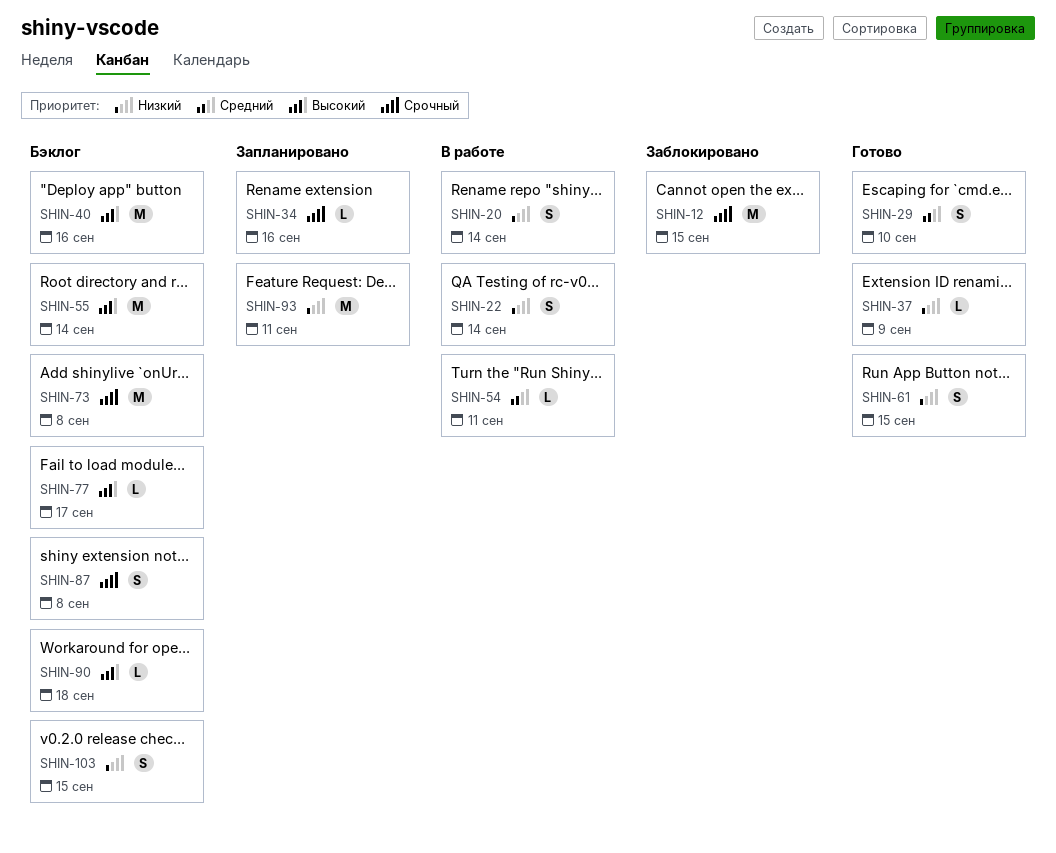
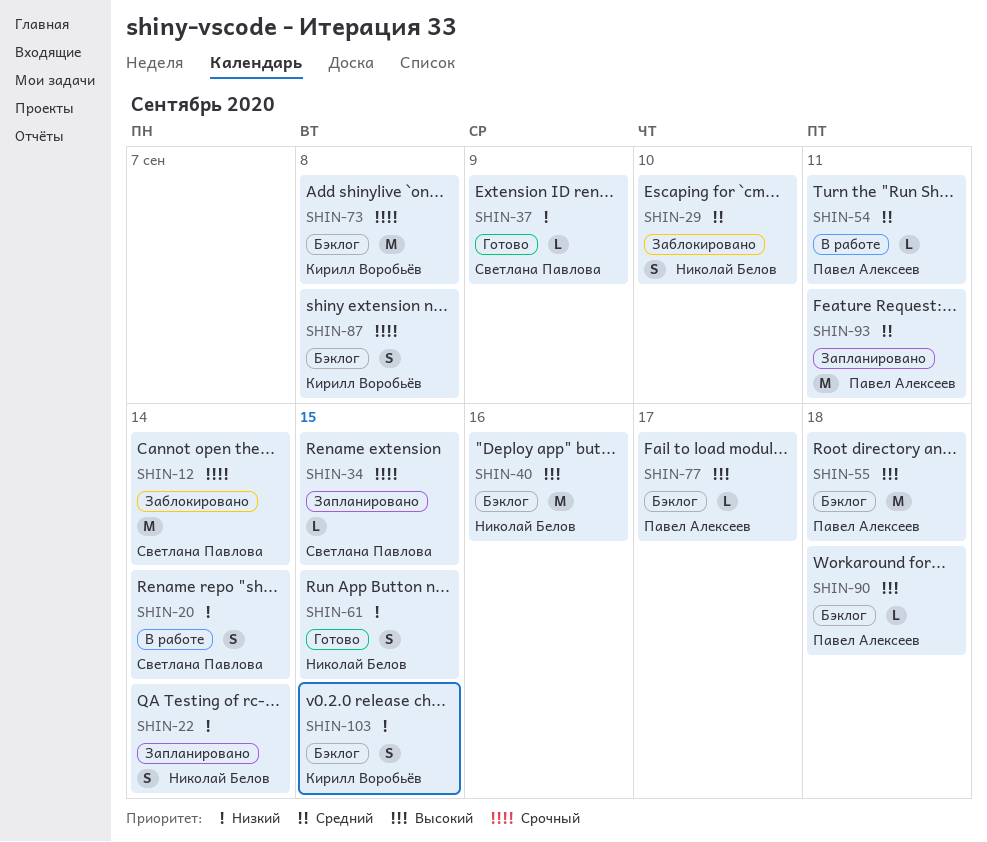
SHIN-12, due: Sep 15 -> Sep 14
SHIN-22, status: В работе -> Запланировано
SHIN-29, status: Готово -> Заблокировано
SHIN-34, due: Sep 16 -> Sep 15
SHIN-55, due: Sep 14 -> Sep 18
SHIN-93, priority: Низкий -> Средний

